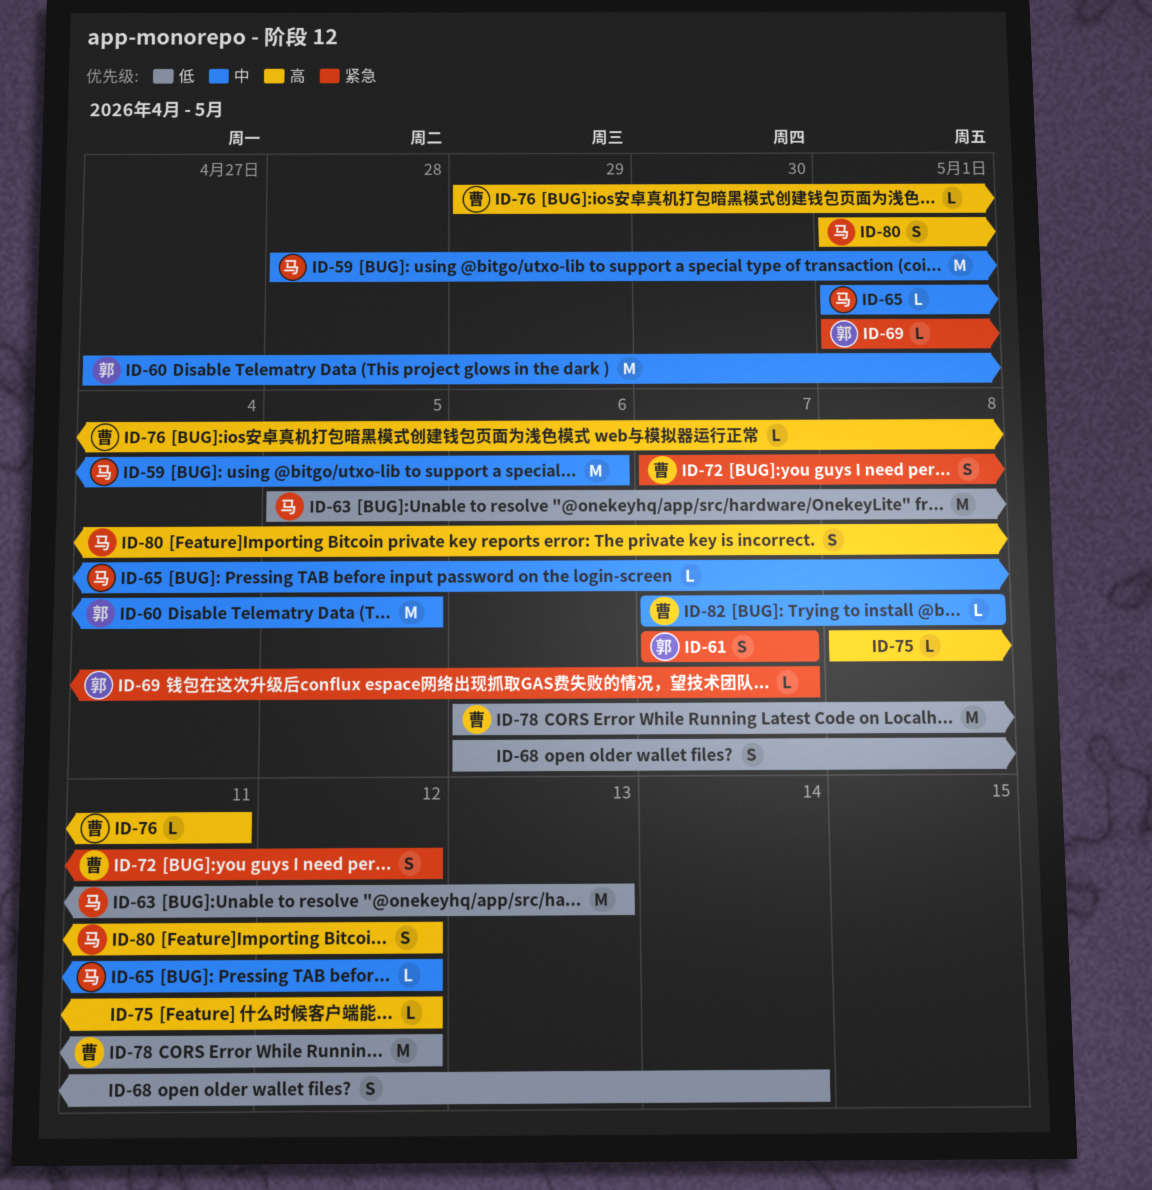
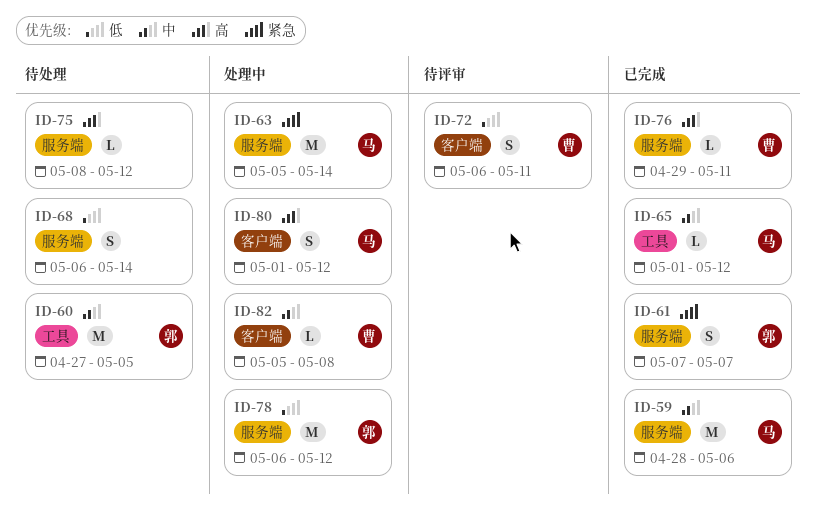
ID-63, priority: 低 -> 紧急
ID-63, due: May 13 -> May 14
ID-69: present -> none
ID-72, priority: 紧急 -> 低
ID-72, start: May 7 -> May 6
ID-72, due: May 12 -> May 11
ID-78, owner: 曹 -> 郭
ID-82, start: May 7 -> May 5

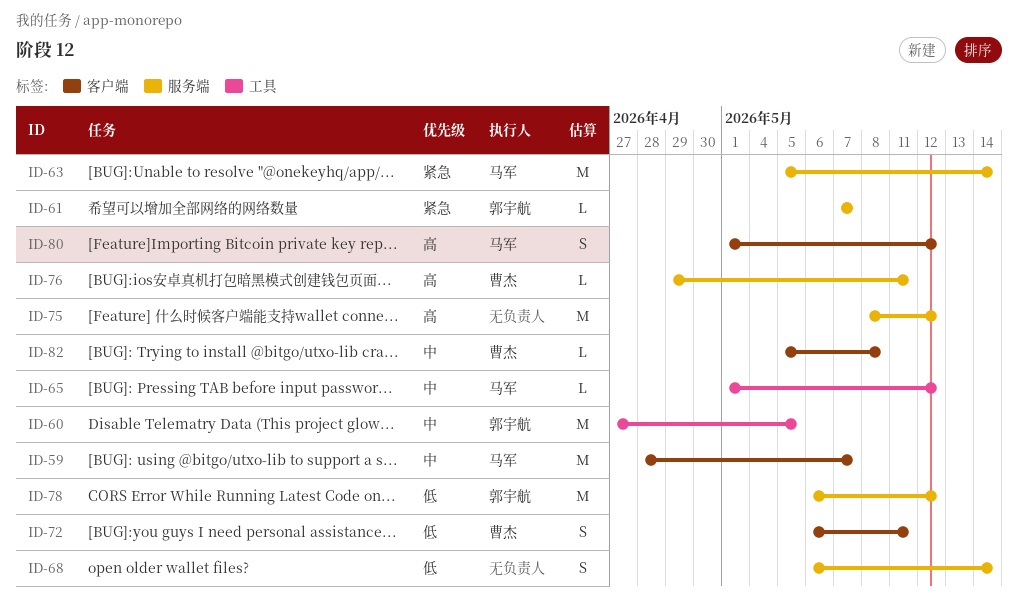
ID-59, label: 服务端 -> 客户端
ID-59, due: May 6 -> May 7
ID-61, estimate: S -> L
ID-75, estimate: L -> M

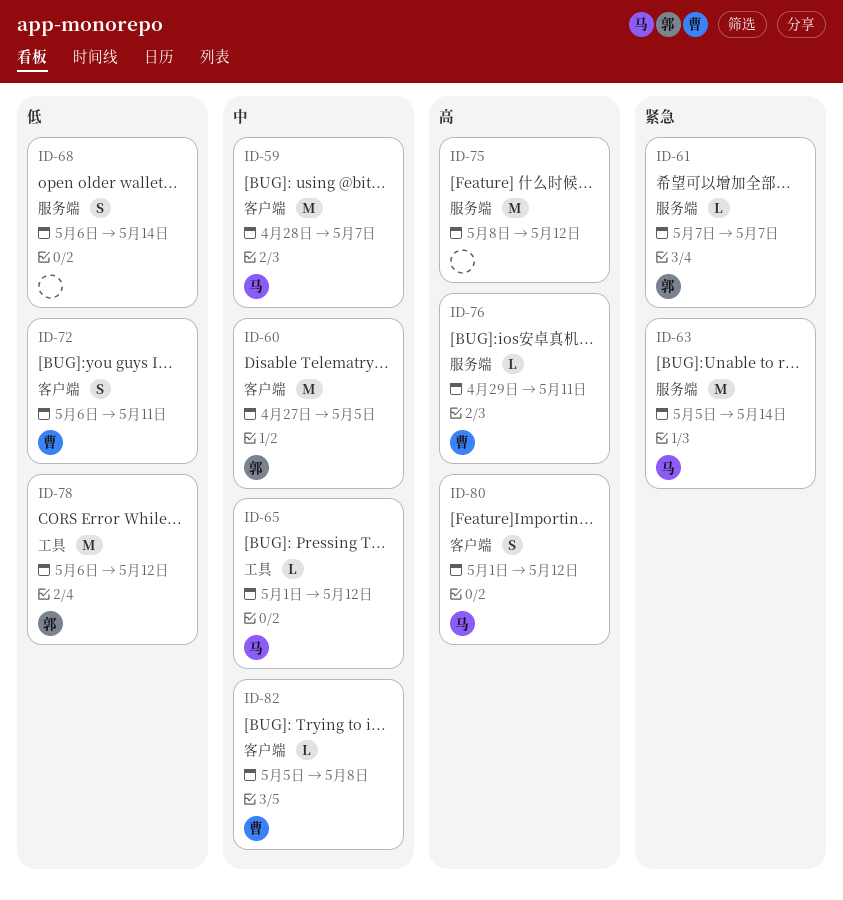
ID-60, label: 工具 -> 客户端
ID-78, label: 服务端 -> 工具

